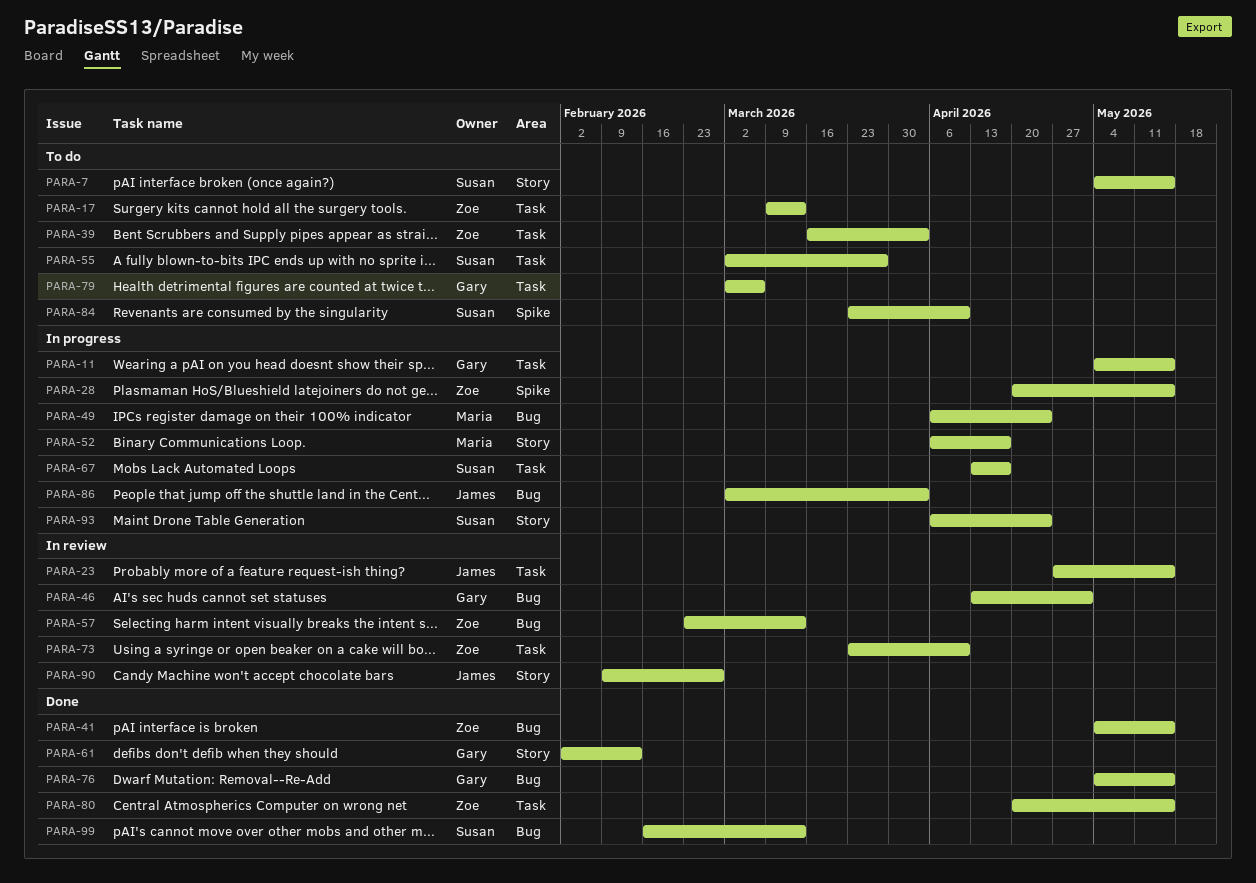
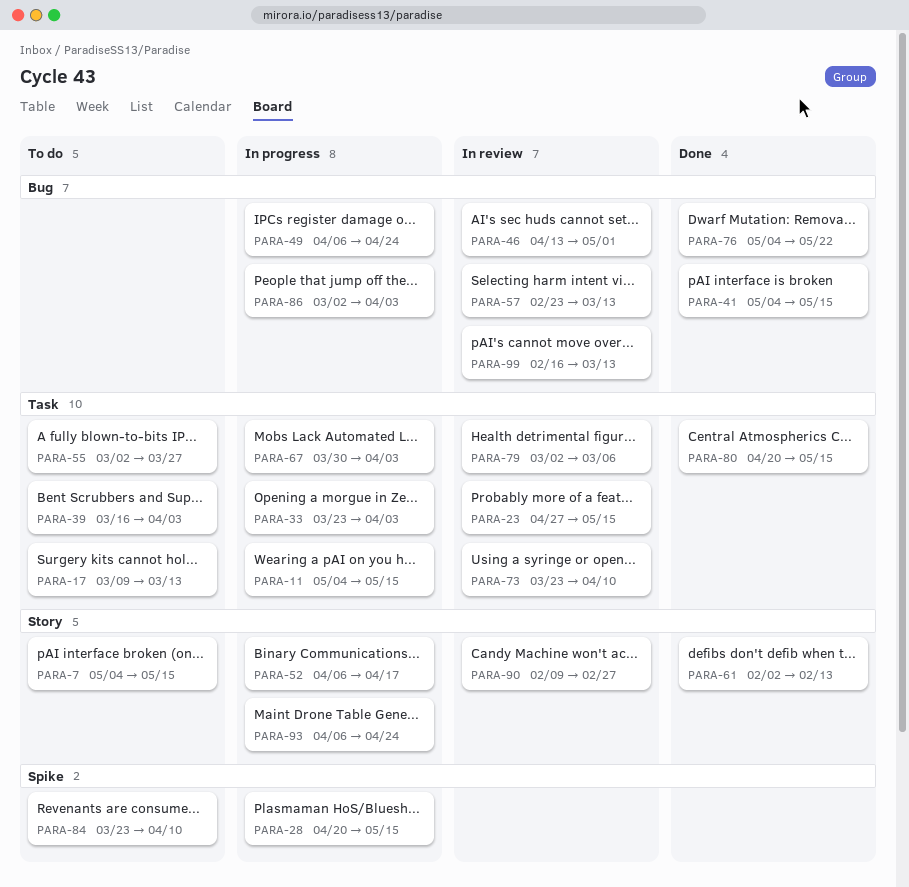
PARA-33: none -> present
PARA-67, start: Apr 13 -> Mar 30
PARA-67, due: Apr 17 -> Apr 3
PARA-76, due: May 15 -> May 22
PARA-79, status: To do -> In review
PARA-99, status: Done -> In review

